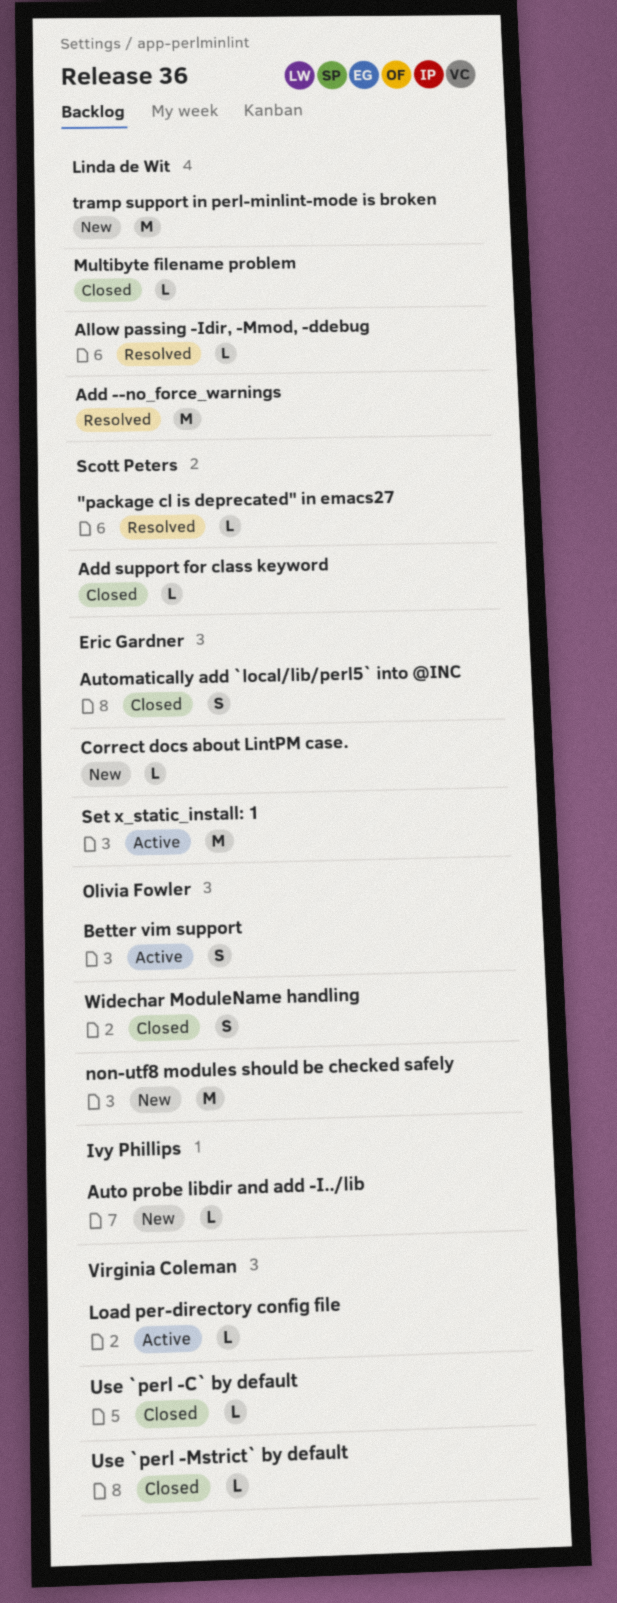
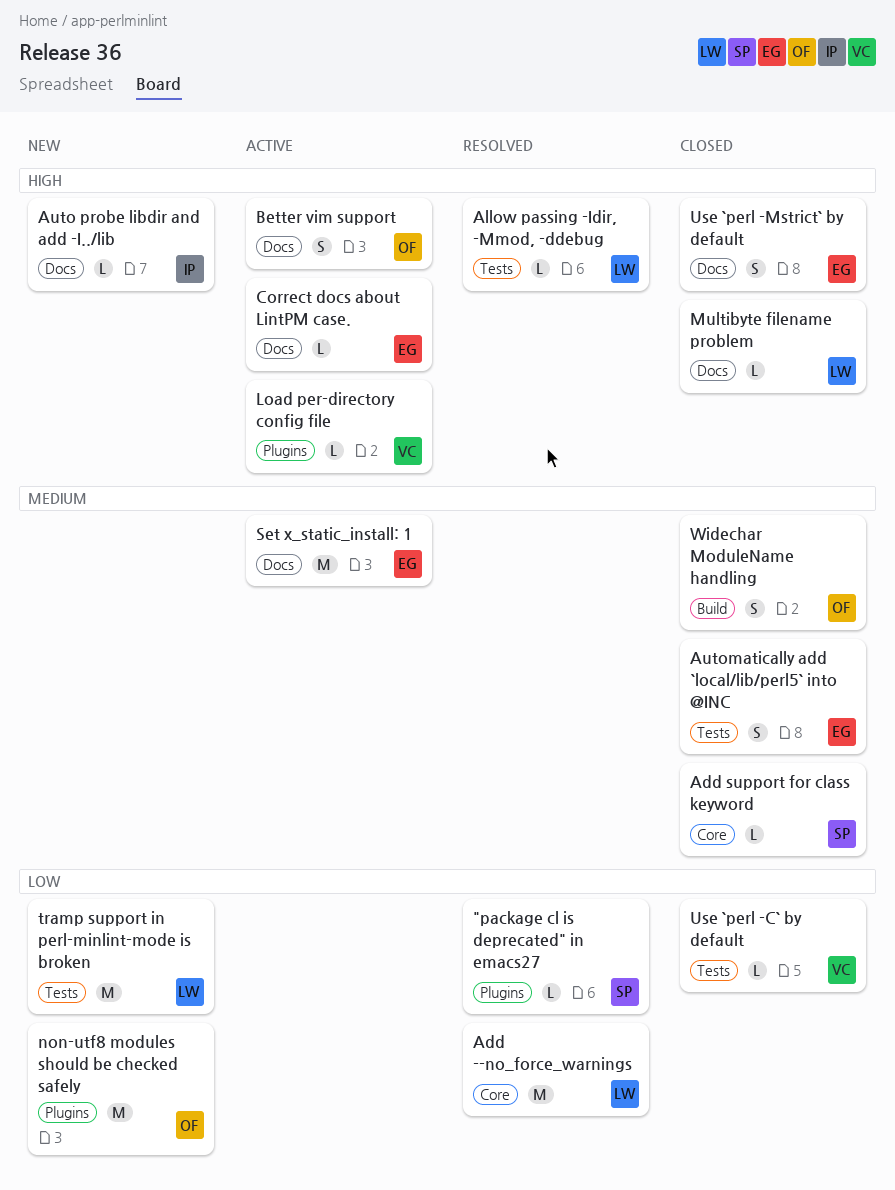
Correct docs about LintPM case., status: New -> Active
Use `perl -Mstrict` by default, owner: Virginia Coleman -> Eric Gardner
Use `perl -Mstrict` by default, estimate: L -> S

